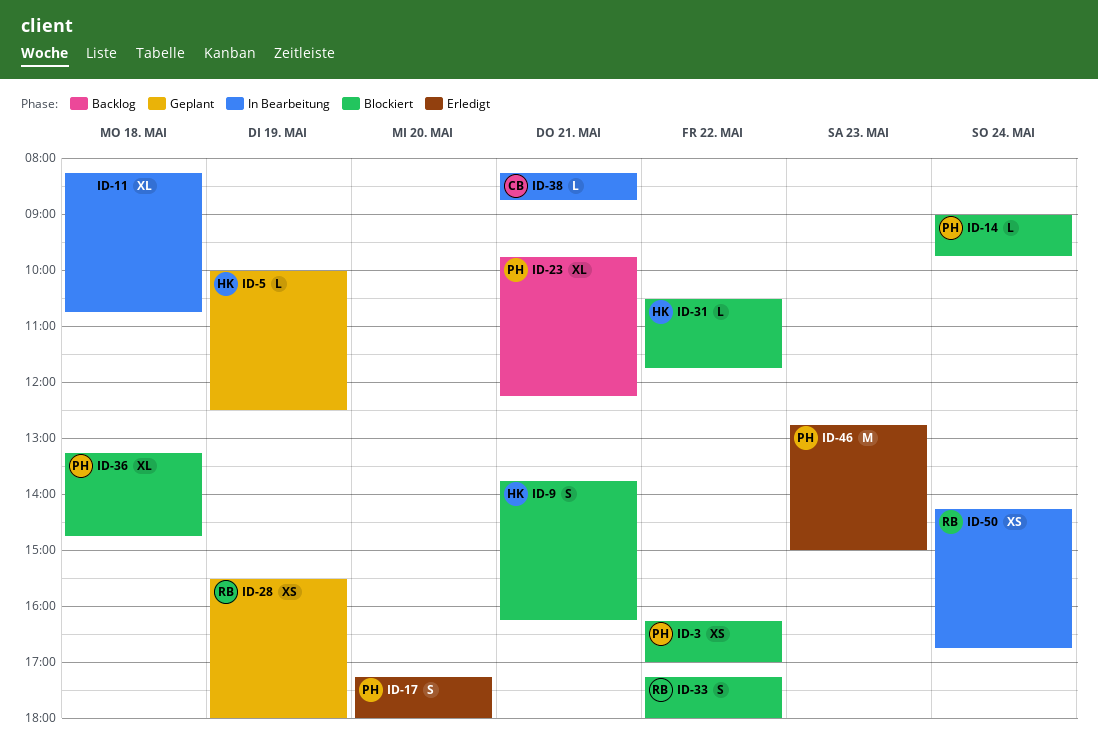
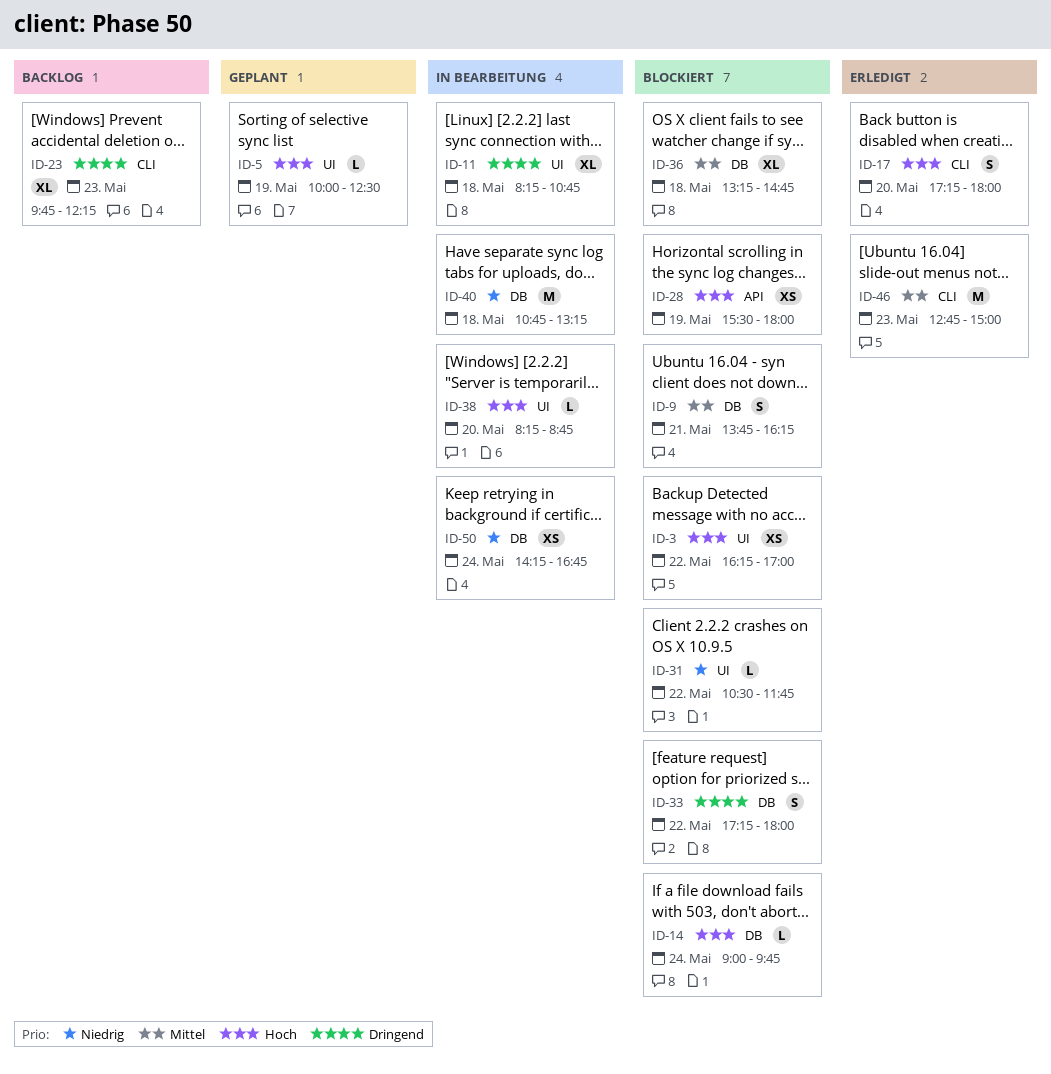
ID-23, day: May 21 -> May 23
ID-28, status: Geplant -> Blockiert
ID-38, day: May 21 -> May 20
ID-40: none -> present

